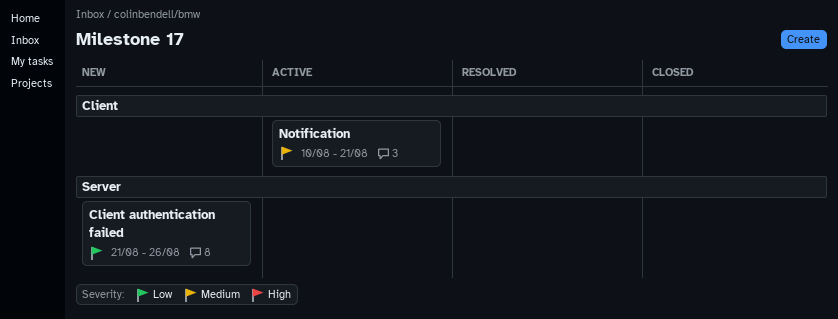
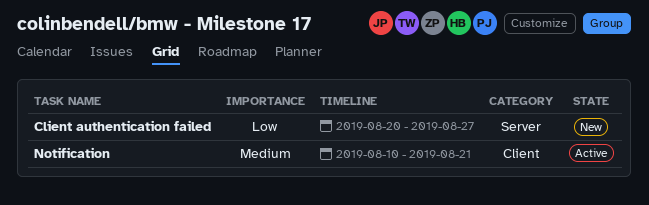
Client authentication failed, start: Aug 21 -> Aug 20
Client authentication failed, due: Aug 26 -> Aug 27

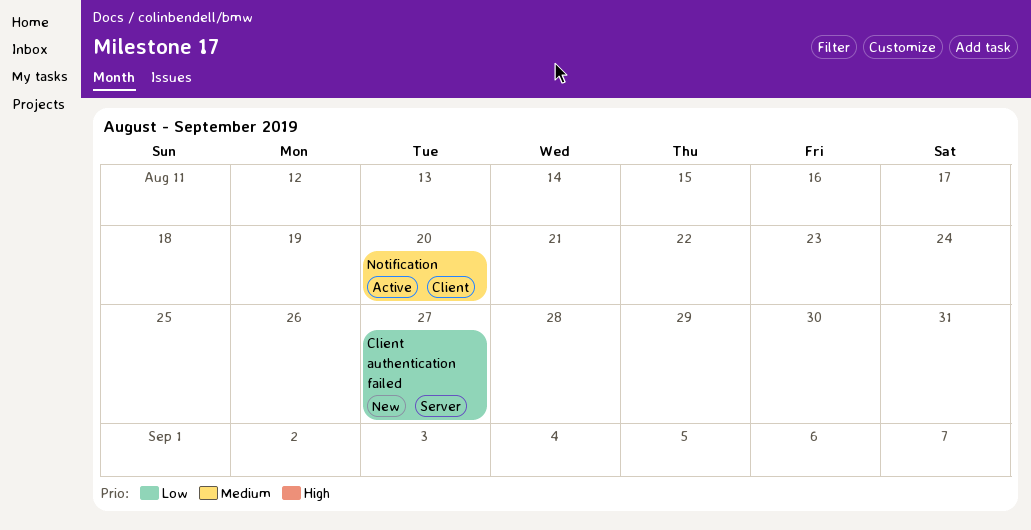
Notification, due: Aug 21 -> Aug 20

